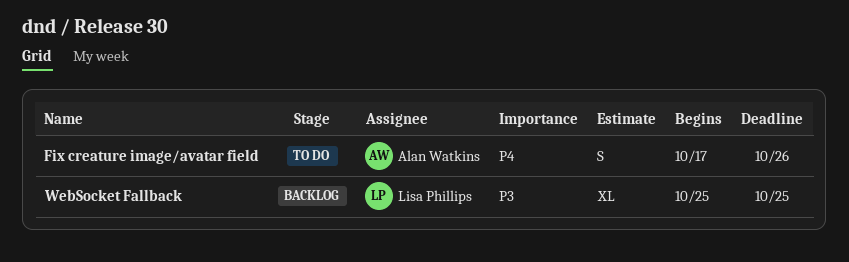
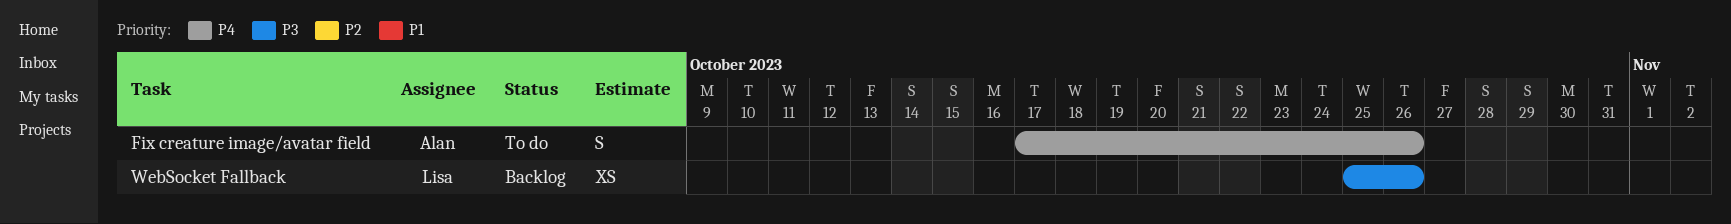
WebSocket Fallback, estimate: XL -> XS
WebSocket Fallback, due: Oct 25 -> Oct 26

